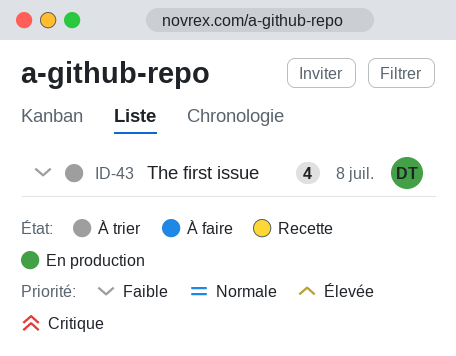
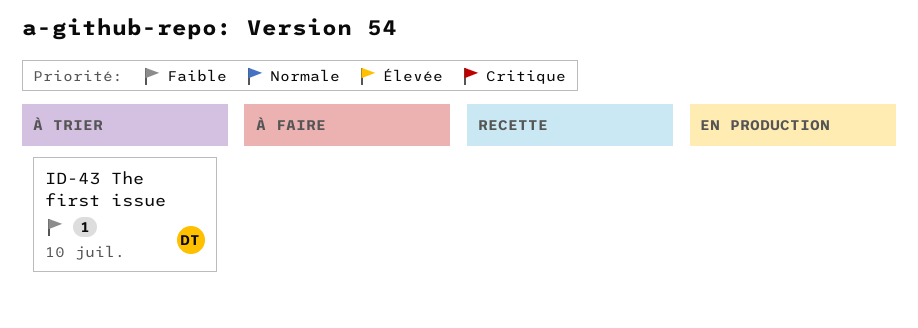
ID-43, estimate: 4 -> 1
ID-43, due: Jul 8 -> Jul 10

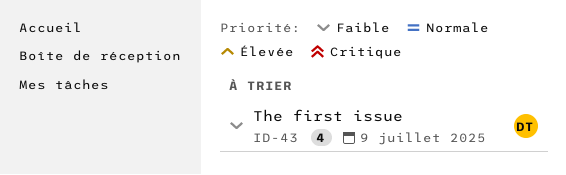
ID-43, estimate: 1 -> 4
ID-43, due: Jul 10 -> Jul 9

